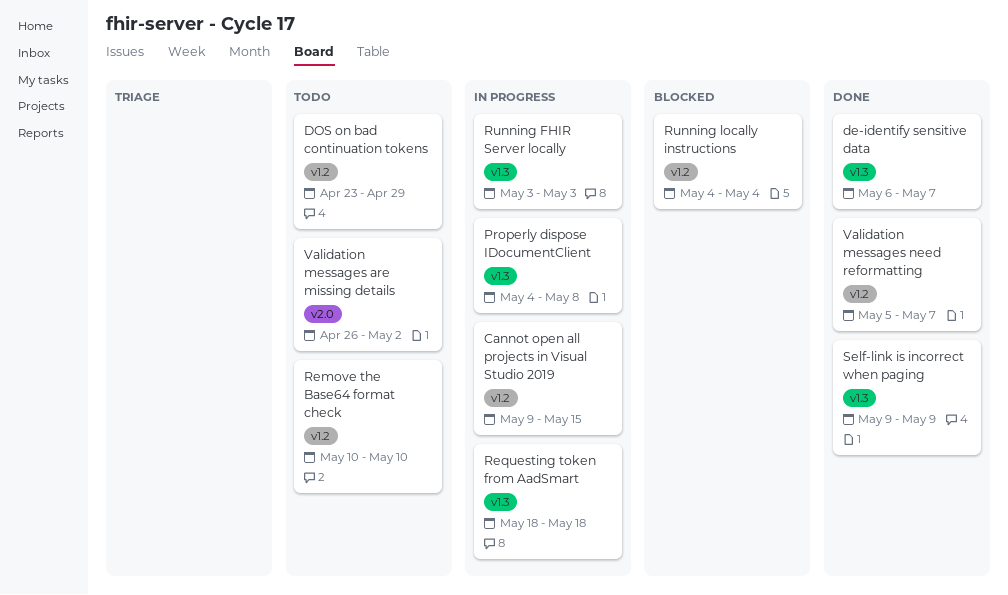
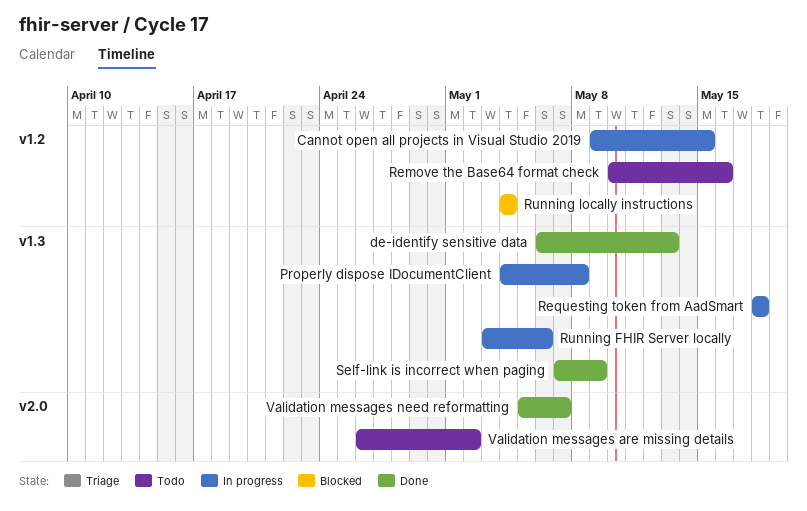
de-identify sensitive data, due: May 7 -> May 13
DOS on bad continuation tokens: present -> none
Remove the Base64 format check, due: May 10 -> May 16
Running FHIR Server locally, due: May 3 -> May 6
Self-link is incorrect when paging, start: May 9 -> May 7
Validation messages need reformatting, label: v1.2 -> v2.0

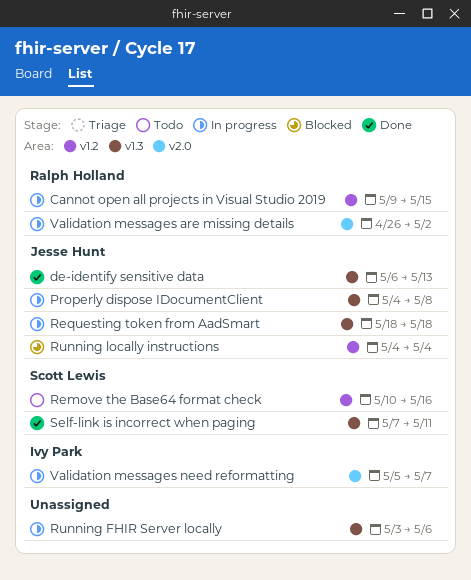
Self-link is incorrect when paging, due: May 9 -> May 11
Validation messages are missing details, status: Todo -> In progress
Validation messages need reformatting, status: Done -> In progress

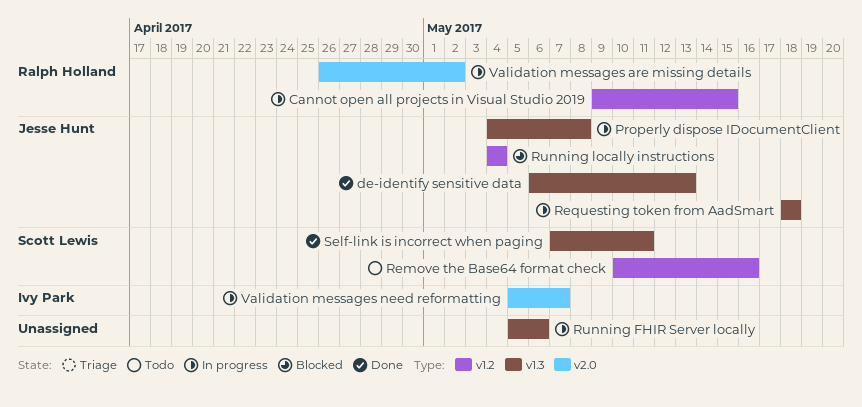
Running FHIR Server locally, start: May 3 -> May 5

